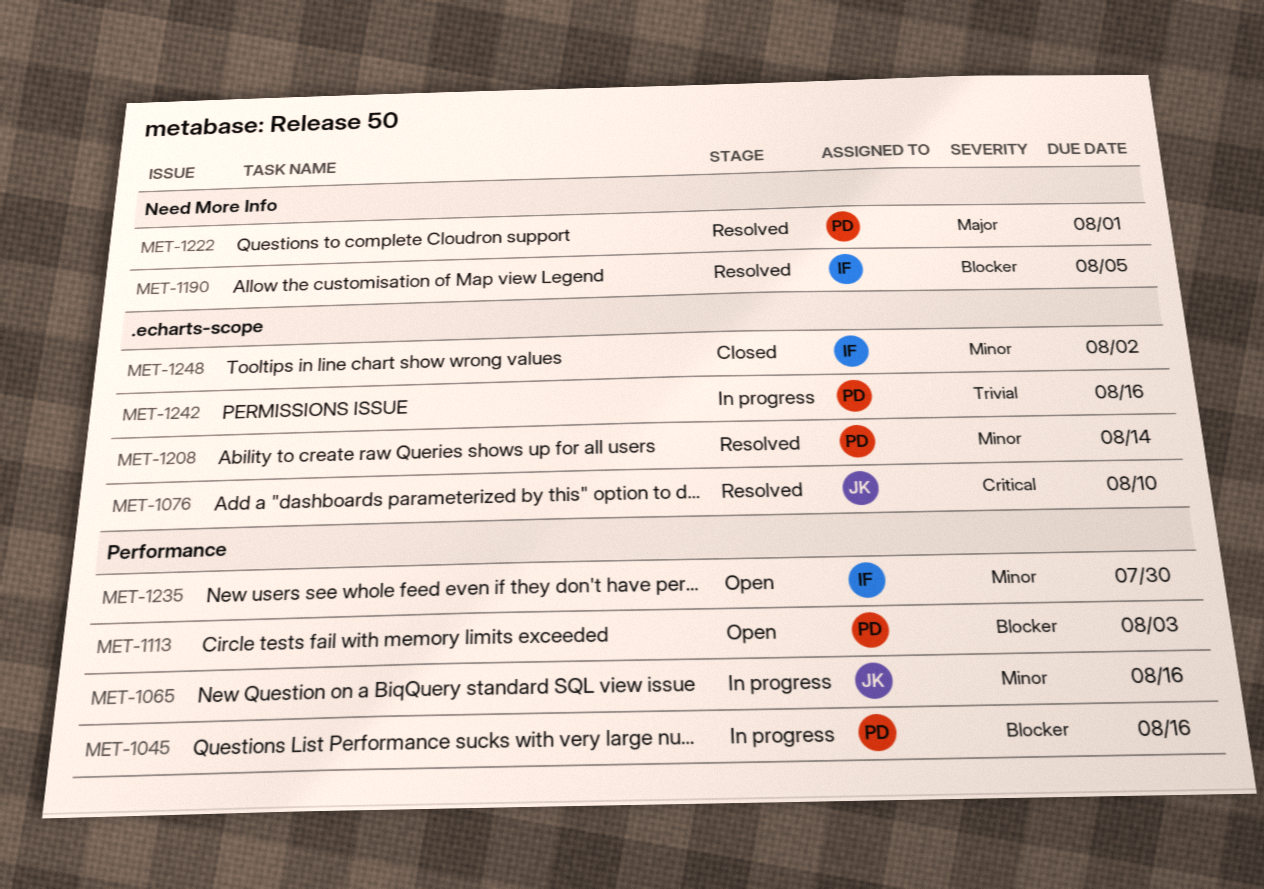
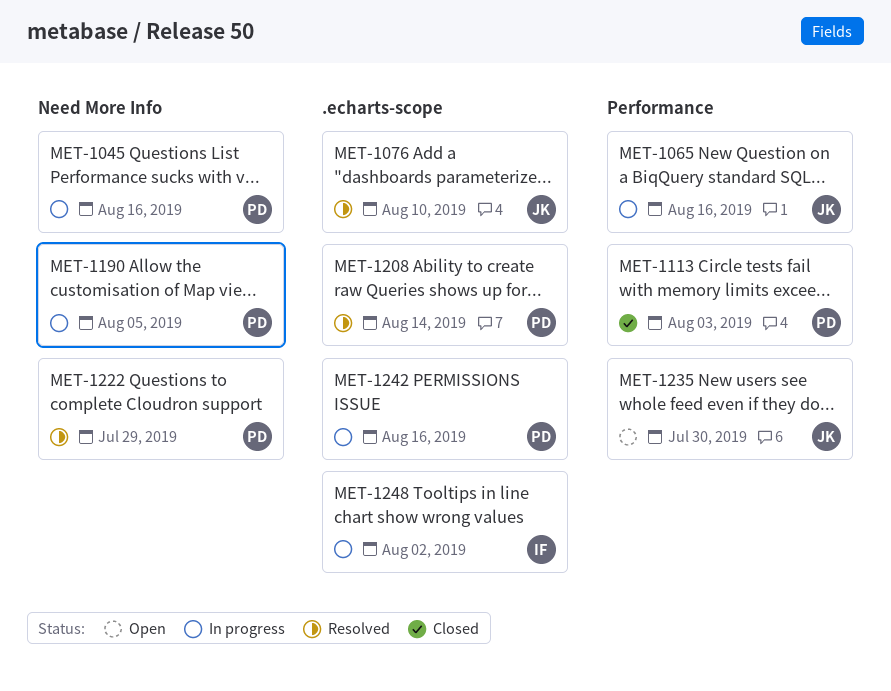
MET-1045, label: Performance -> Need More Info
MET-1113, status: Open -> Closed
MET-1190, status: Resolved -> In progress
MET-1190, owner: IF -> PD
MET-1222, due: Aug 1 -> Jul 29
MET-1235, owner: IF -> JK
MET-1248, status: Closed -> In progress

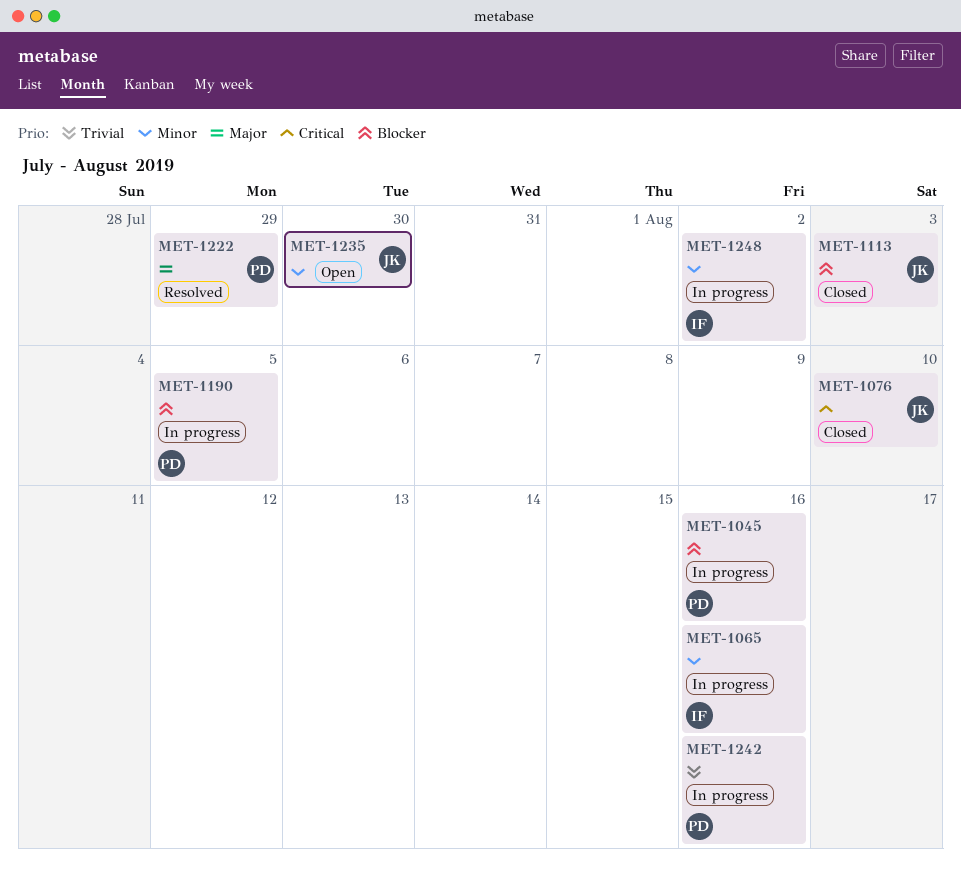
MET-1065, owner: JK -> IF
MET-1076, status: Resolved -> Closed
MET-1113, owner: PD -> JK
MET-1208: present -> none

